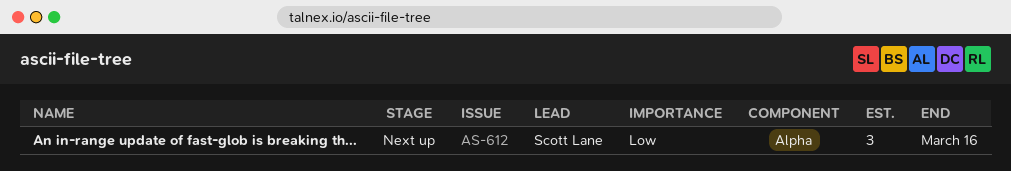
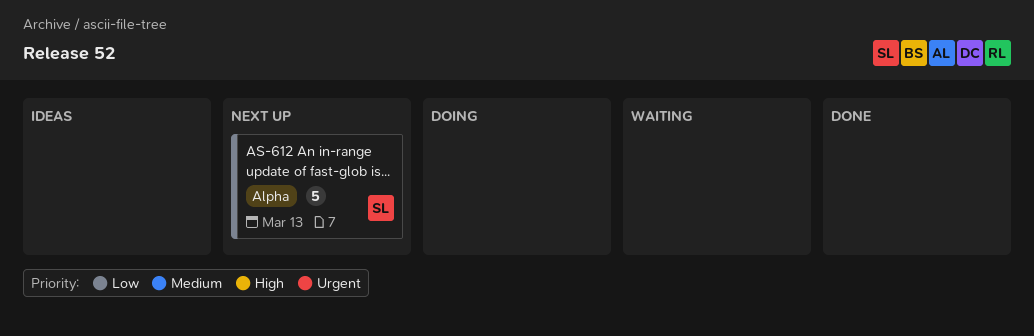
AS-612, estimate: 3 -> 5
AS-612, due: Mar 16 -> Mar 13

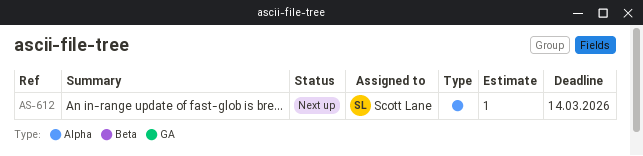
AS-612, estimate: 5 -> 1
AS-612, due: Mar 13 -> Mar 14

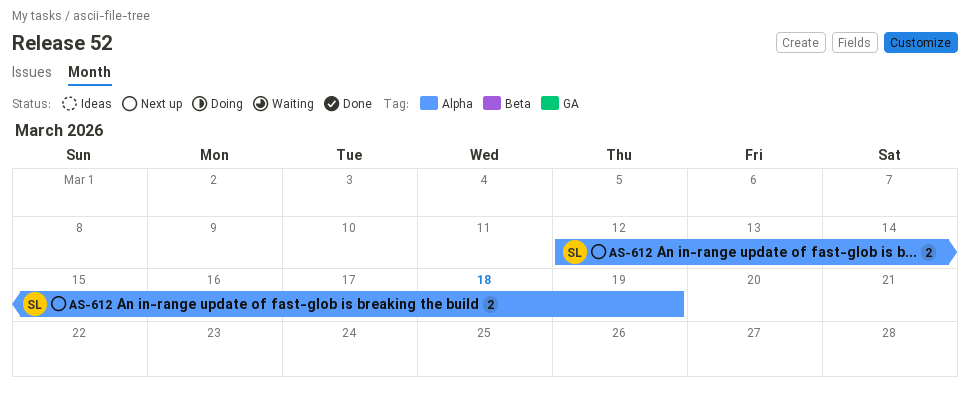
AS-612, estimate: 1 -> 2
AS-612, due: Mar 14 -> Mar 19

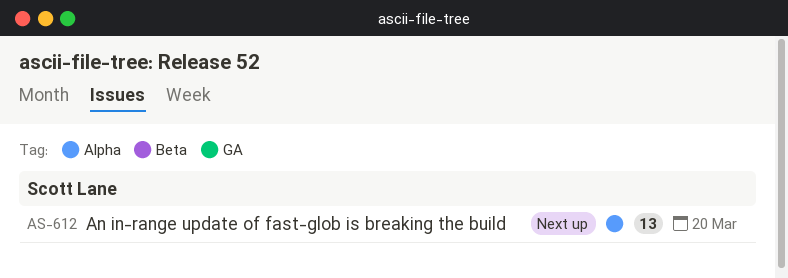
AS-612, estimate: 2 -> 13
AS-612, due: Mar 19 -> Mar 20

